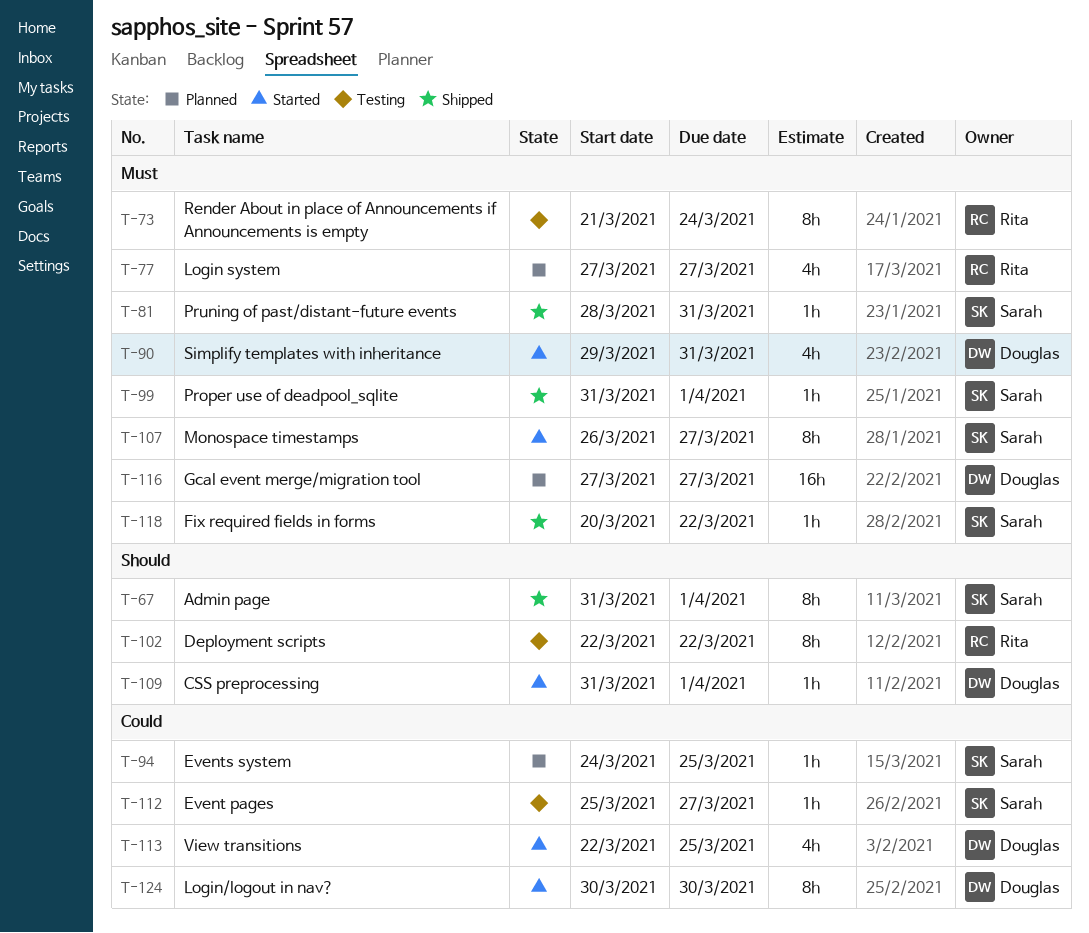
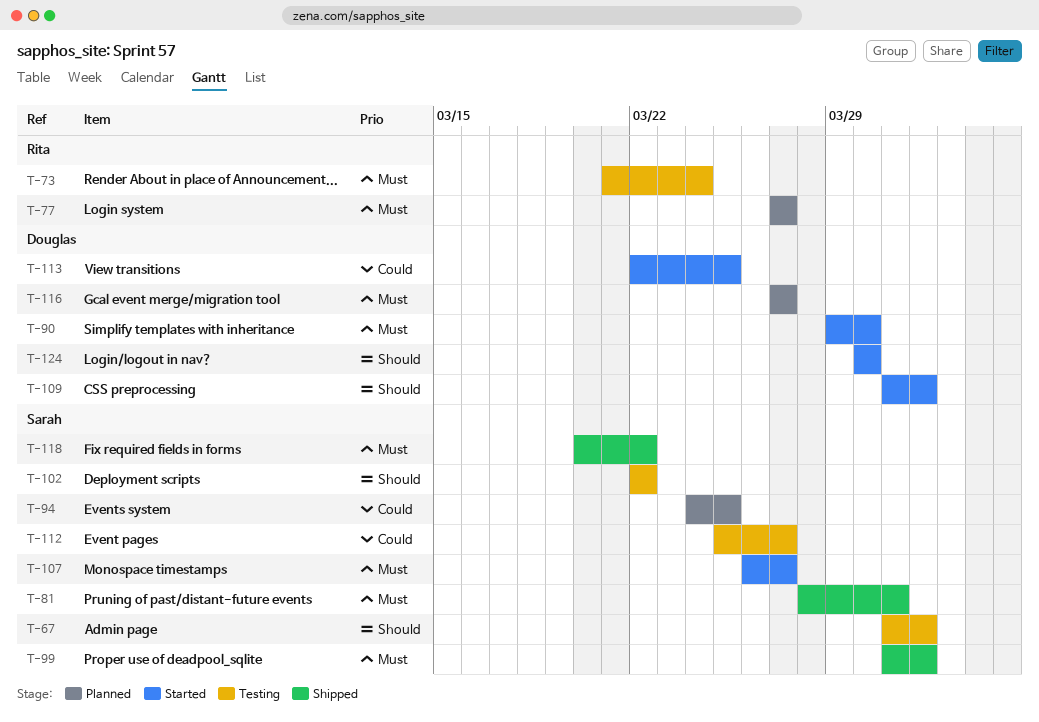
T-67, status: Shipped -> Testing
T-90, due: Mar 31 -> Mar 30
T-102, owner: Rita -> Sarah
T-124, priority: Could -> Should

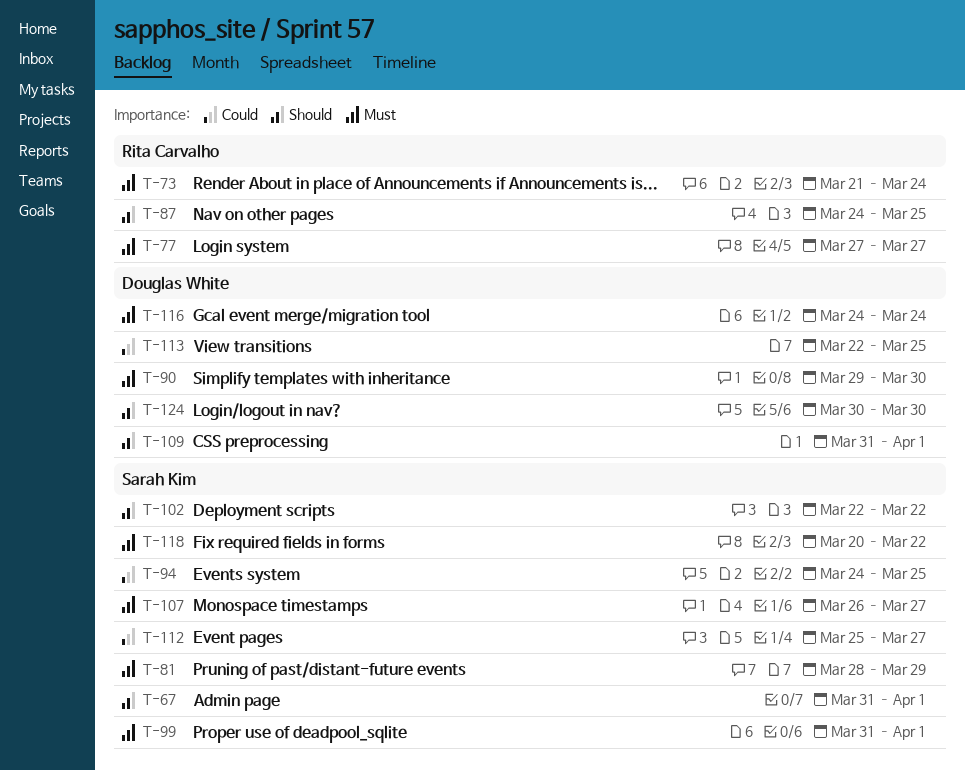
T-81, due: Mar 31 -> Mar 29
T-87: none -> present
T-116, start: Mar 27 -> Mar 24
T-116, due: Mar 27 -> Mar 24

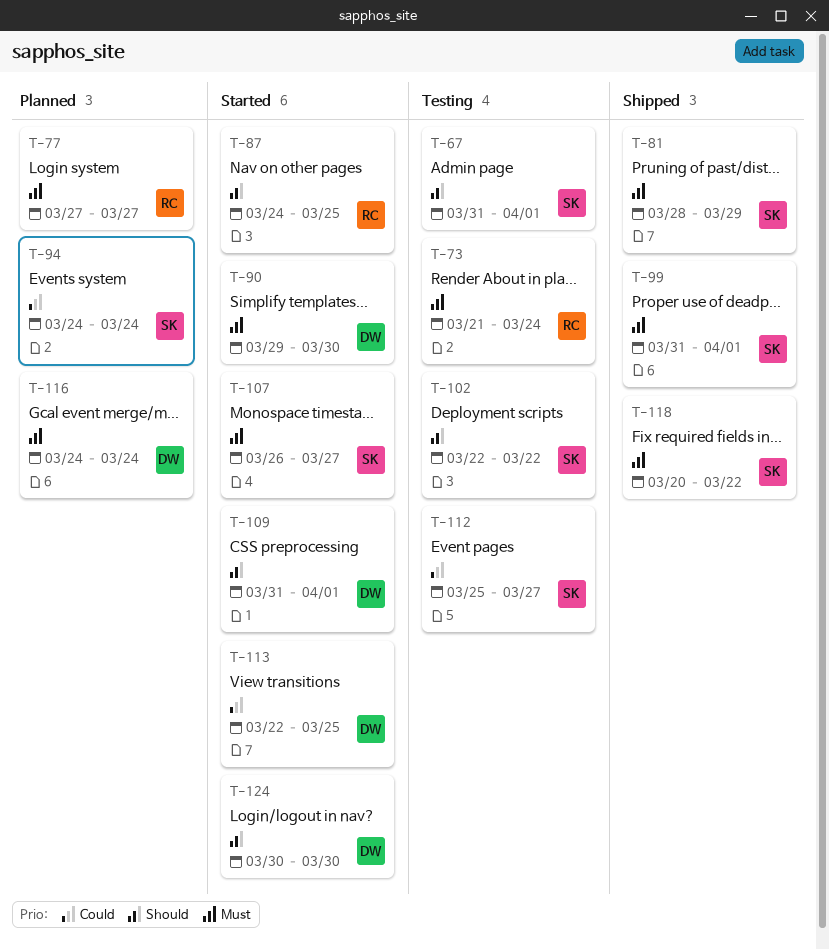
T-94, due: Mar 25 -> Mar 24

